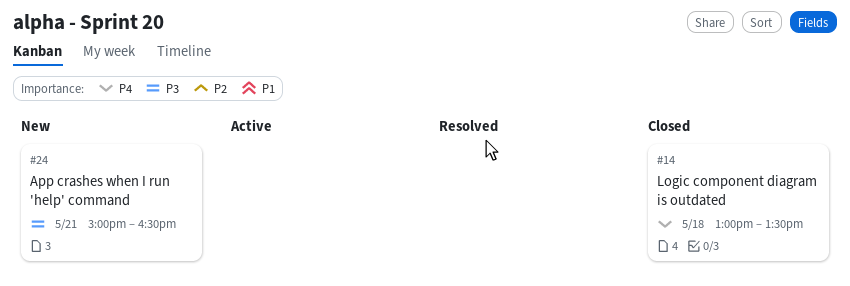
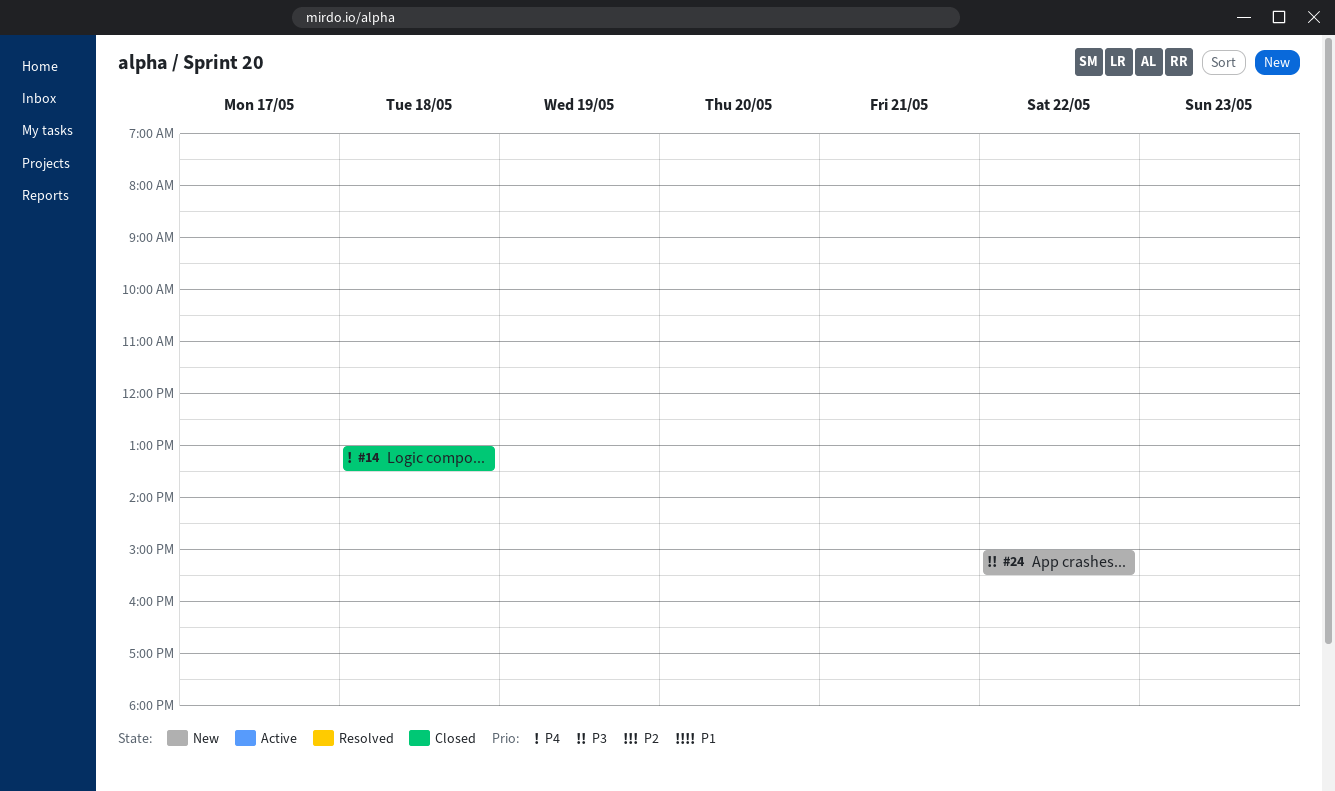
#24, day: May 21 -> May 22
#24, ends: 16:30 -> 15:30

